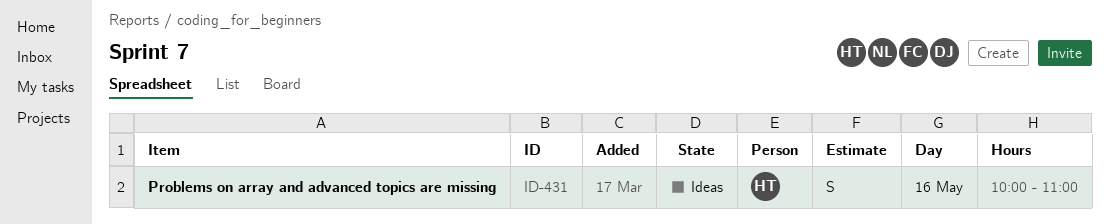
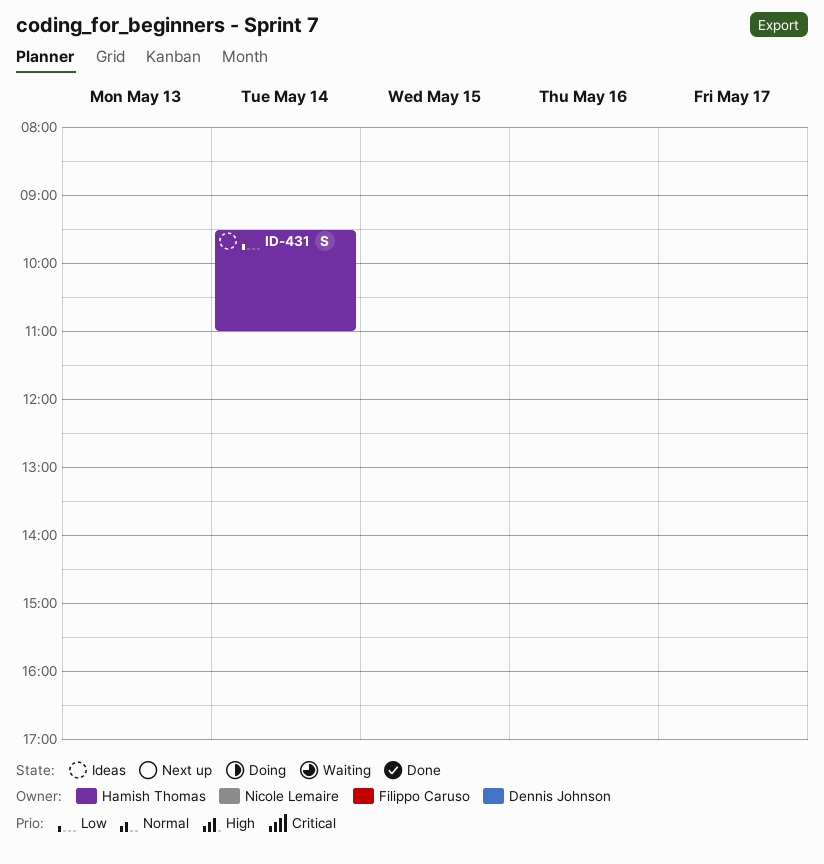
ID-431, day: May 16 -> May 14
ID-431, begins: 10:00 -> 09:30

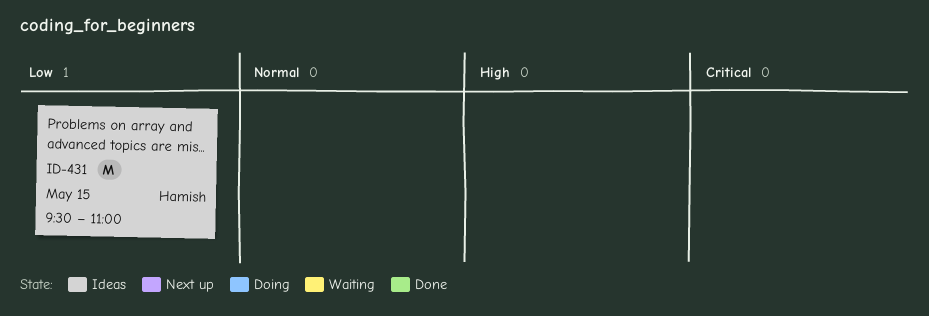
ID-431, estimate: S -> M
ID-431, day: May 14 -> May 15

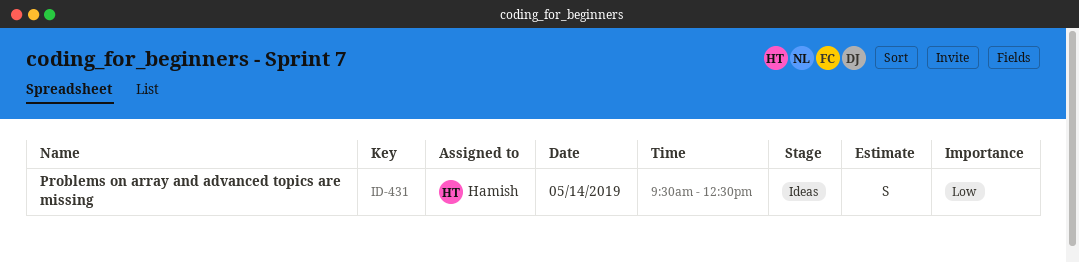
ID-431, estimate: M -> S
ID-431, day: May 15 -> May 14
ID-431, ends: 11:00 -> 12:30

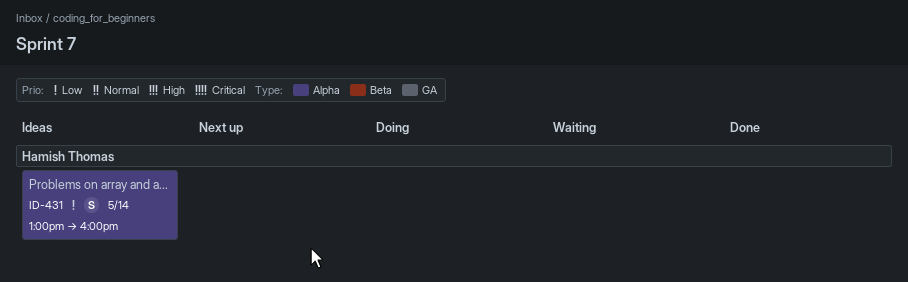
ID-431, begins: 09:30 -> 13:00
ID-431, ends: 12:30 -> 16:00

